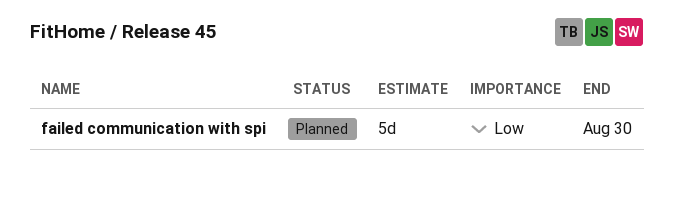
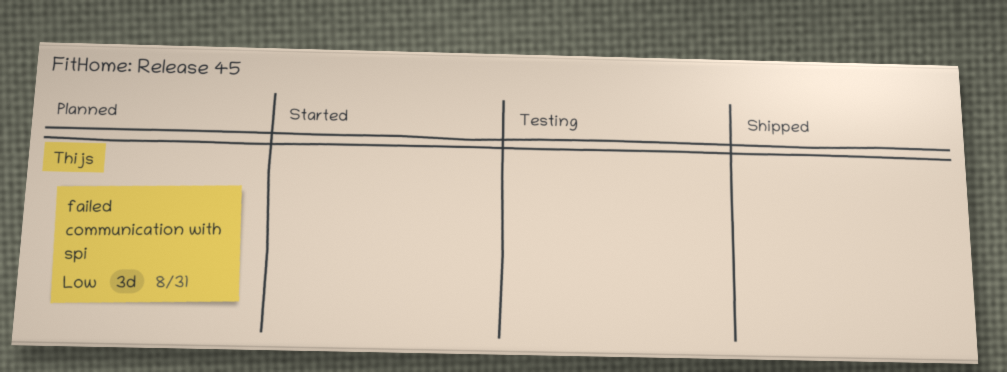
failed communication with spi, estimate: 5d -> 3d
failed communication with spi, due: Aug 30 -> Aug 31

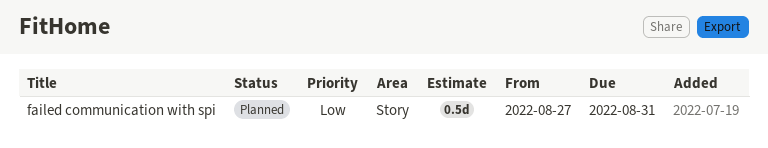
failed communication with spi, estimate: 3d -> 0.5d

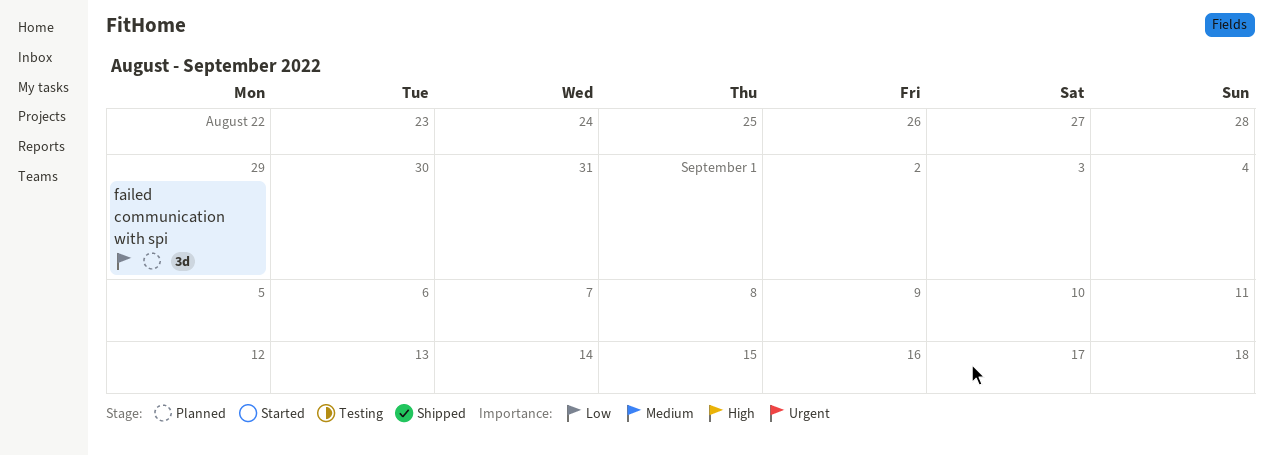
failed communication with spi, estimate: 0.5d -> 3d
failed communication with spi, due: Aug 31 -> Aug 29

